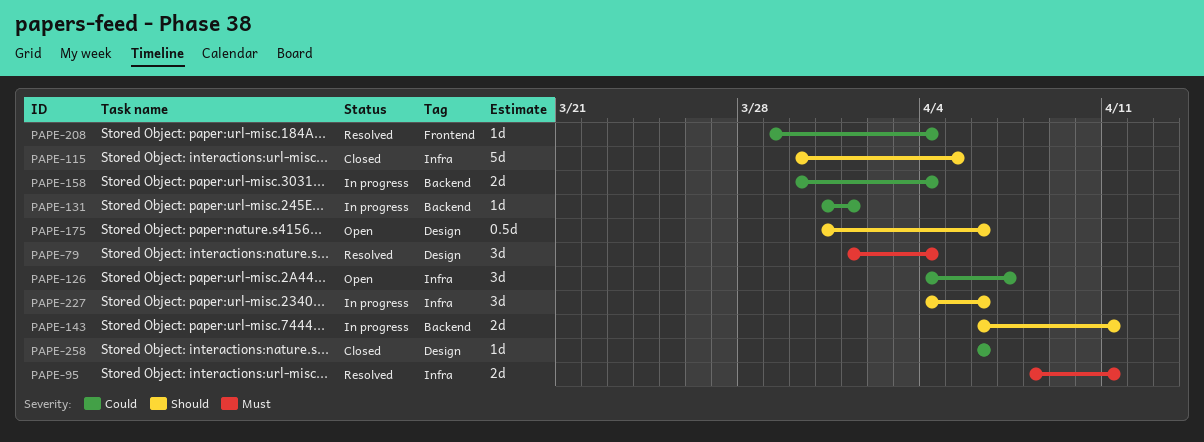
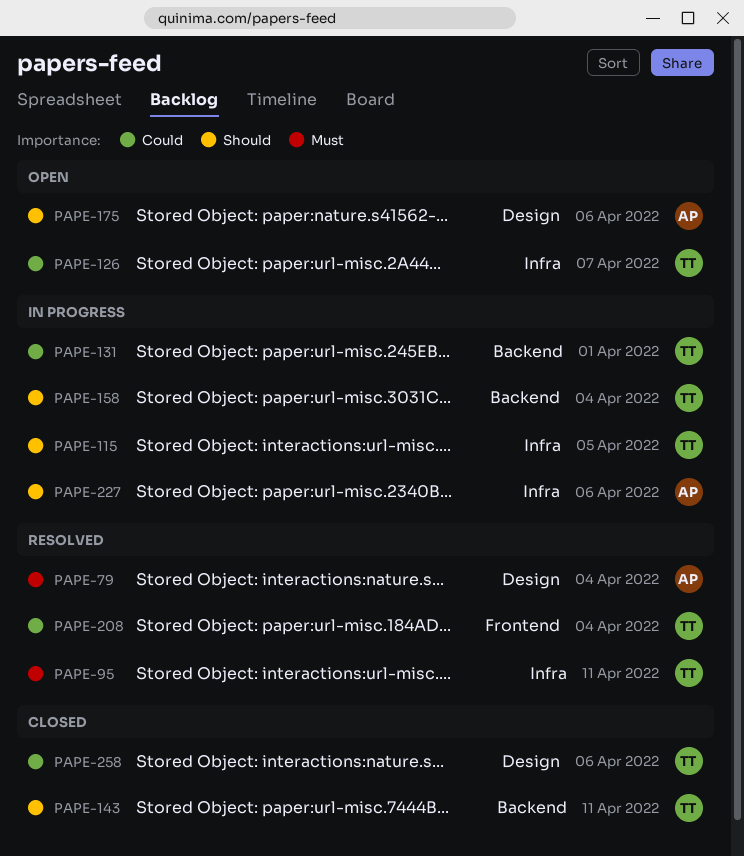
PAPE-115, status: Closed -> In progress
PAPE-143, status: In progress -> Closed
PAPE-158, priority: Could -> Should

